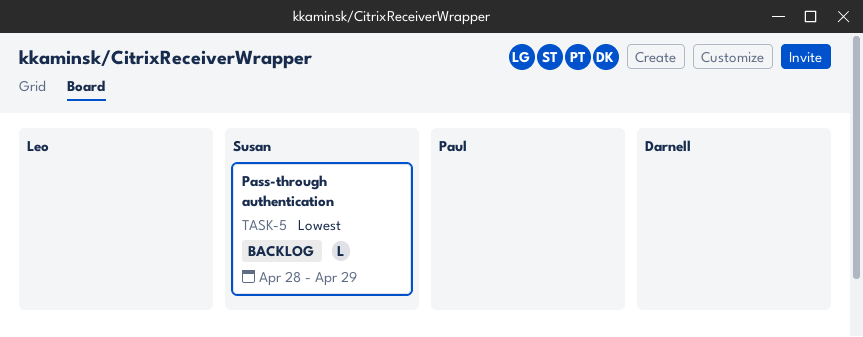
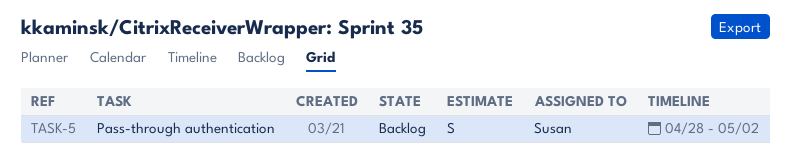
TASK-5, estimate: L -> S
TASK-5, due: Apr 29 -> May 2

